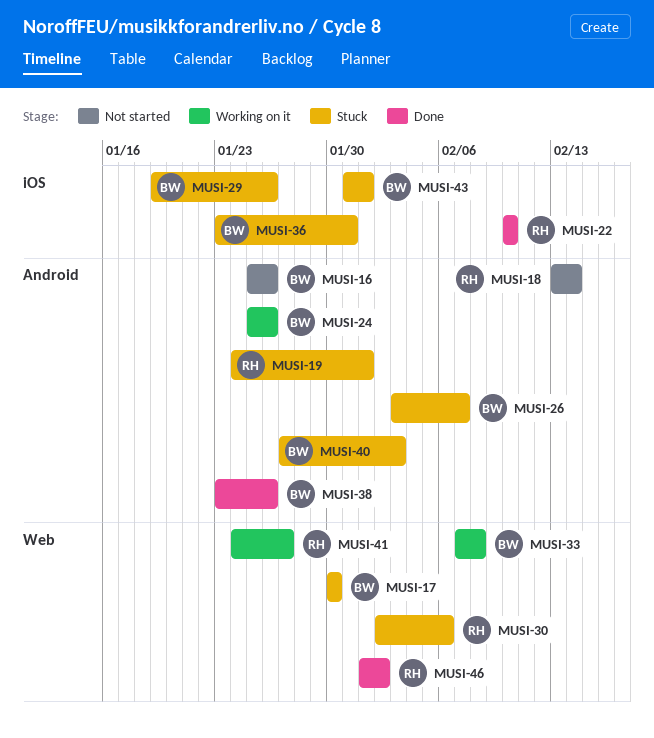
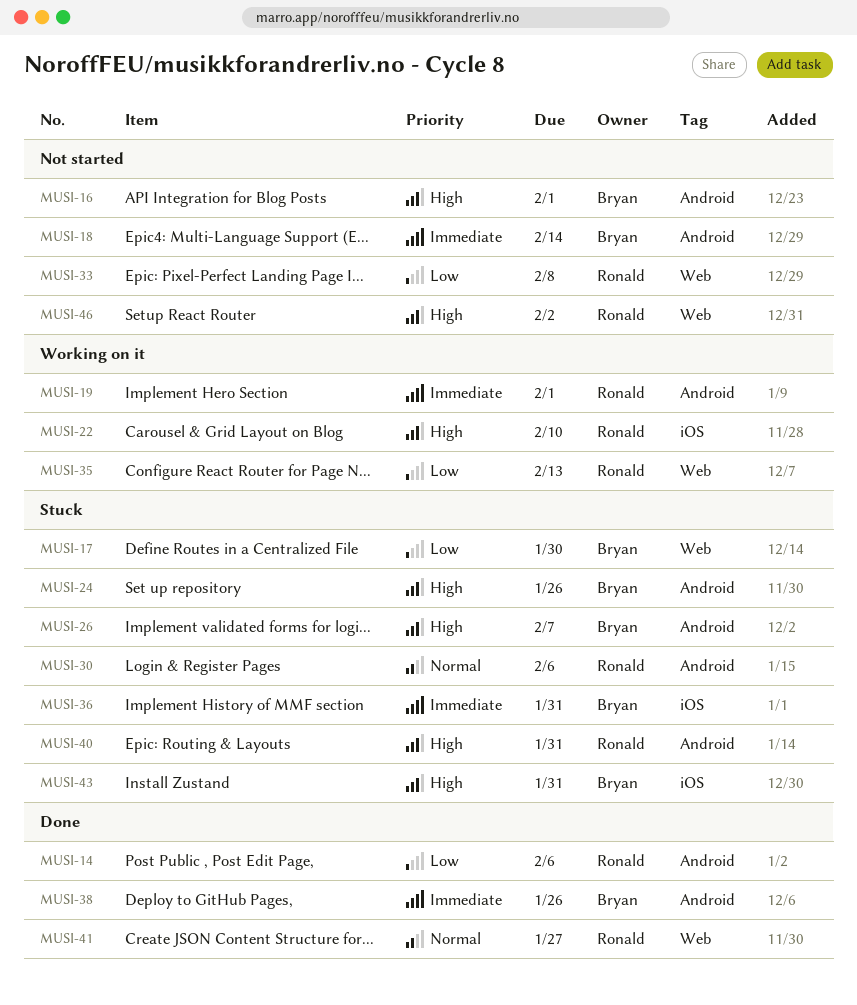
MUSI-14: none -> present
MUSI-16, due: Jan 26 -> Feb 1
MUSI-18, owner: Ronald -> Bryan
MUSI-19, status: Stuck -> Working on it
MUSI-22, status: Done -> Working on it
MUSI-24, status: Working on it -> Stuck
MUSI-29: present -> none
MUSI-30, label: Web -> Android
MUSI-33, status: Working on it -> Not started
MUSI-33, owner: Bryan -> Ronald
MUSI-35: none -> present
MUSI-40, owner: Bryan -> Ronald
MUSI-40, due: Feb 3 -> Jan 31
MUSI-41, status: Working on it -> Done
MUSI-43, due: Feb 1 -> Jan 31
MUSI-46, status: Done -> Not started

